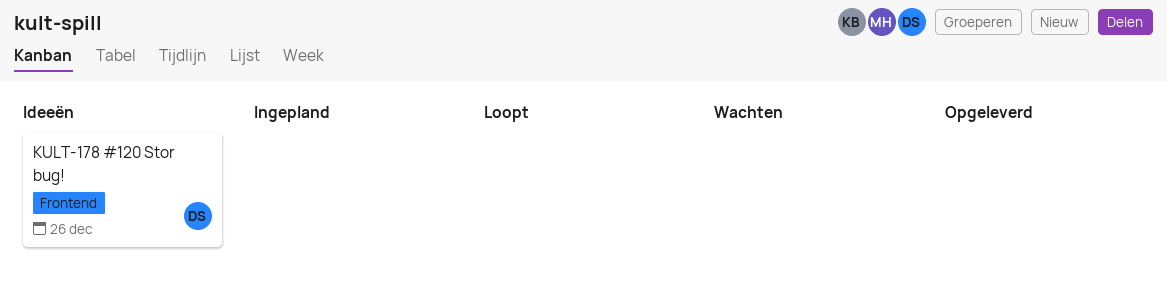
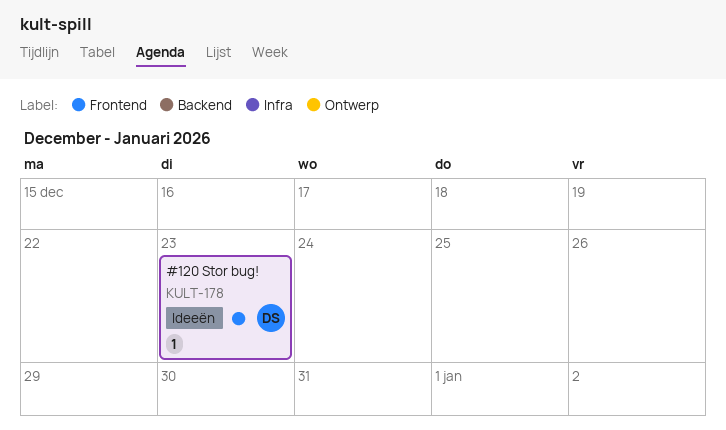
KULT-178, due: Dec 26 -> Dec 23

